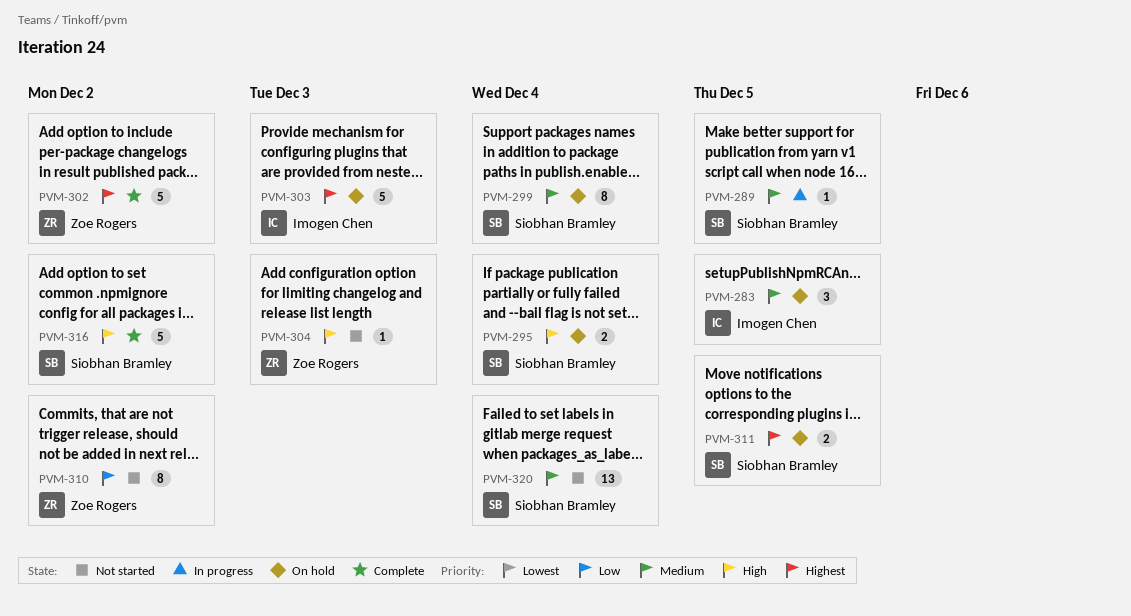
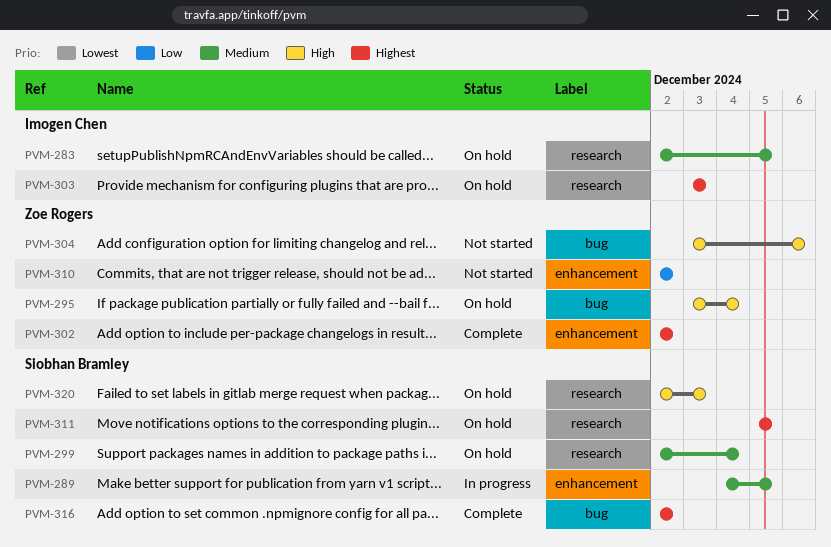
PVM-295, owner: Siobhan Bramley -> Zoe Rogers
PVM-304, due: Dec 3 -> Dec 6
PVM-316, priority: High -> Highest
PVM-320, status: Not started -> On hold
PVM-320, priority: Medium -> High
PVM-320, due: Dec 4 -> Dec 3

